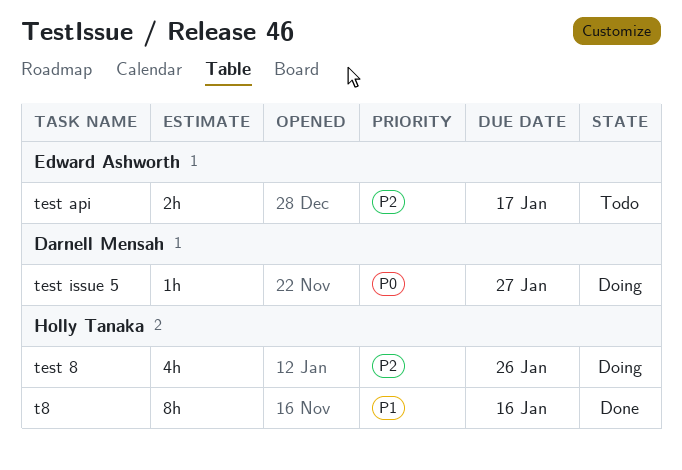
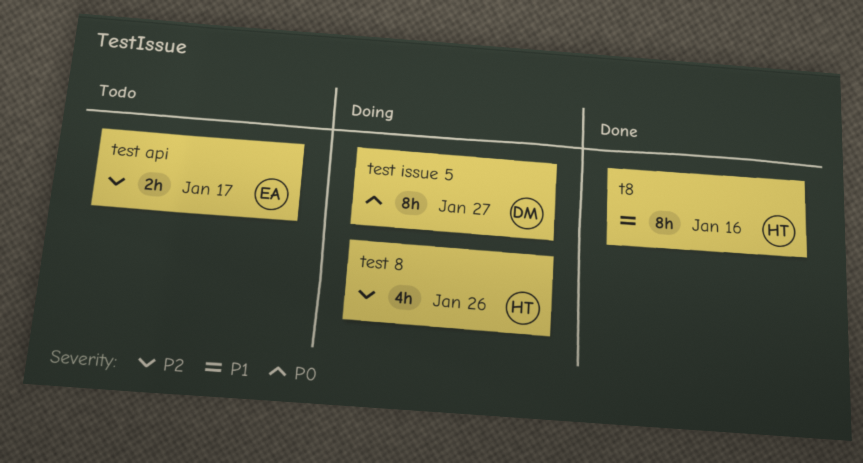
test issue 5, estimate: 1h -> 8h

